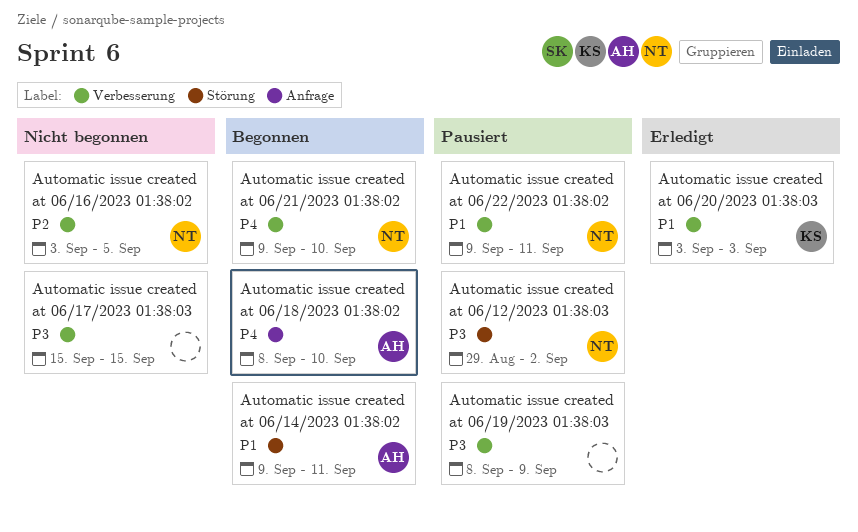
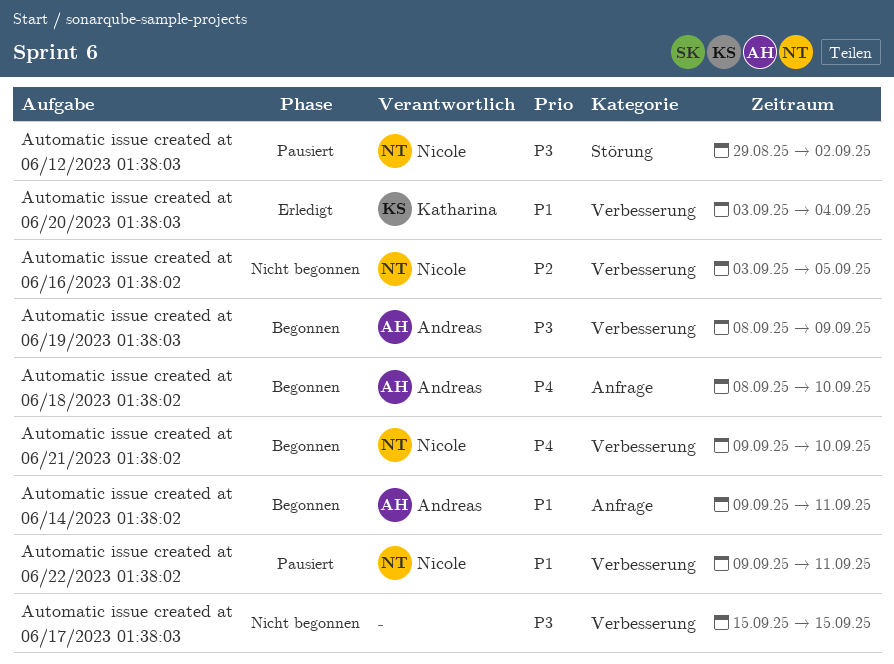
Automatic issue created at 06/14/2023 01:38:02, label: Störung -> Anfrage
Automatic issue created at 06/19/2023 01:38:03, status: Pausiert -> Begonnen
Automatic issue created at 06/19/2023 01:38:03, owner: none -> Andreas
Automatic issue created at 06/20/2023 01:38:03, due: Sep 3 -> Sep 4

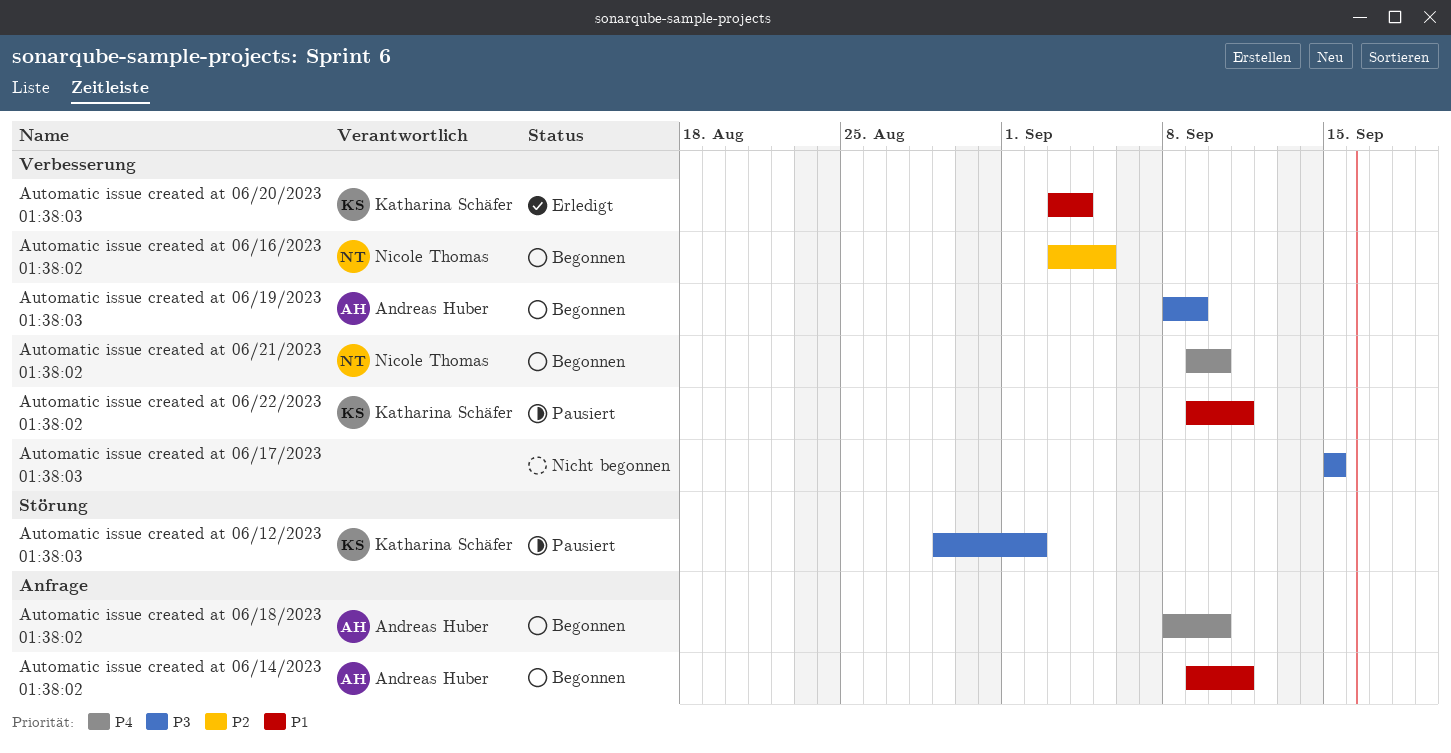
Automatic issue created at 06/12/2023 01:38:03, owner: Nicole Thomas -> Katharina Schäfer
Automatic issue created at 06/16/2023 01:38:02, status: Nicht begonnen -> Begonnen
Automatic issue created at 06/22/2023 01:38:02, owner: Nicole Thomas -> Katharina Schäfer

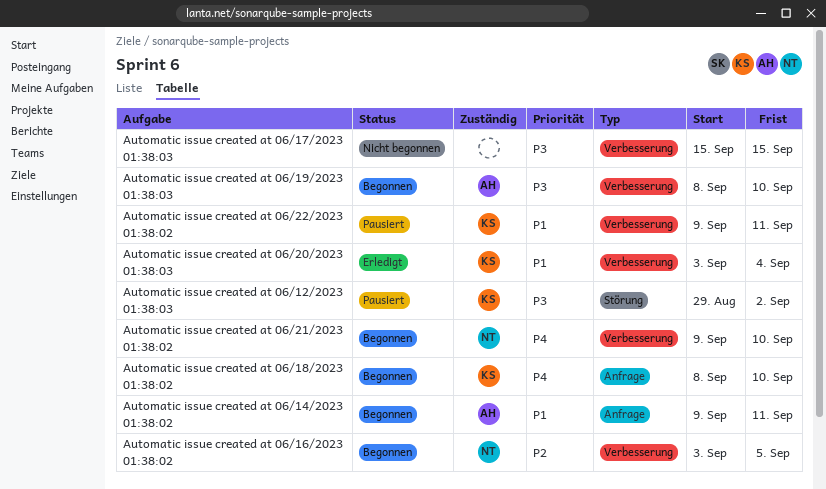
Automatic issue created at 06/18/2023 01:38:02, owner: Andreas Huber -> Katharina Schäfer
Automatic issue created at 06/19/2023 01:38:03, due: Sep 9 -> Sep 10

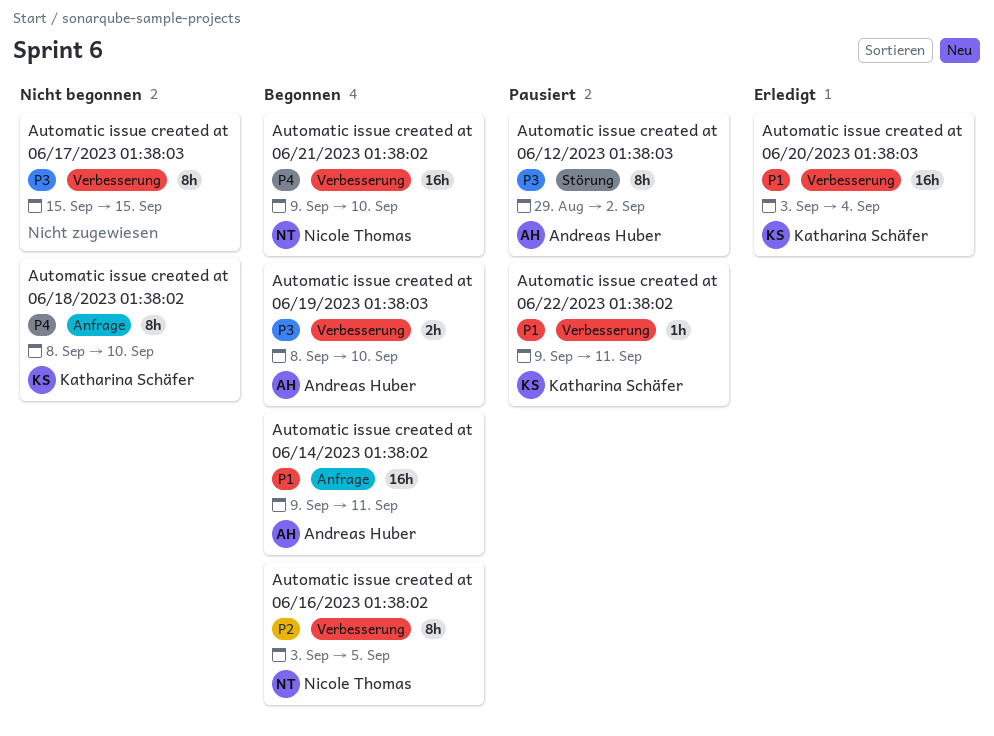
Automatic issue created at 06/12/2023 01:38:03, owner: Katharina Schäfer -> Andreas Huber
Automatic issue created at 06/18/2023 01:38:02, status: Begonnen -> Nicht begonnen

